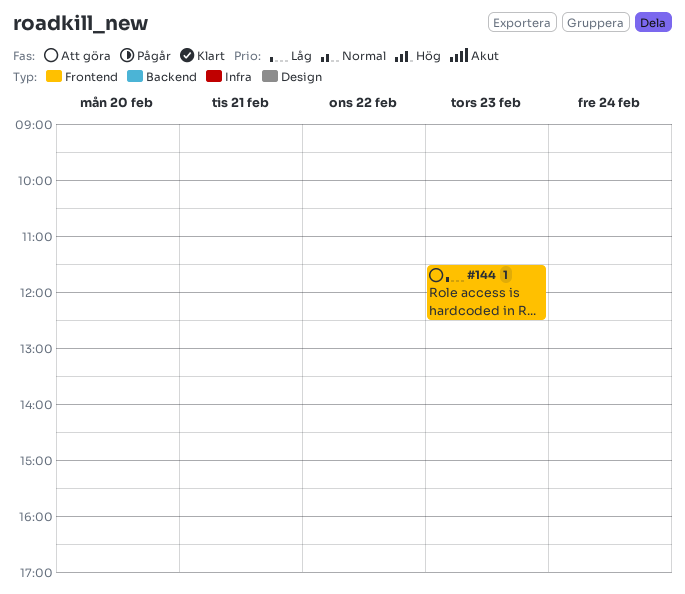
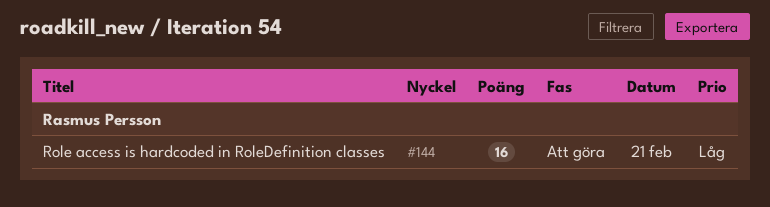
#144, estimate: 1 -> 16
#144, day: Feb 23 -> Feb 21

